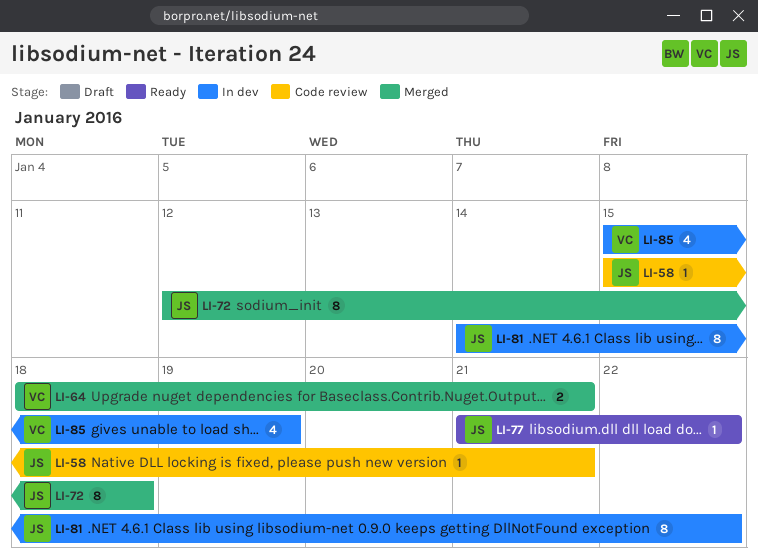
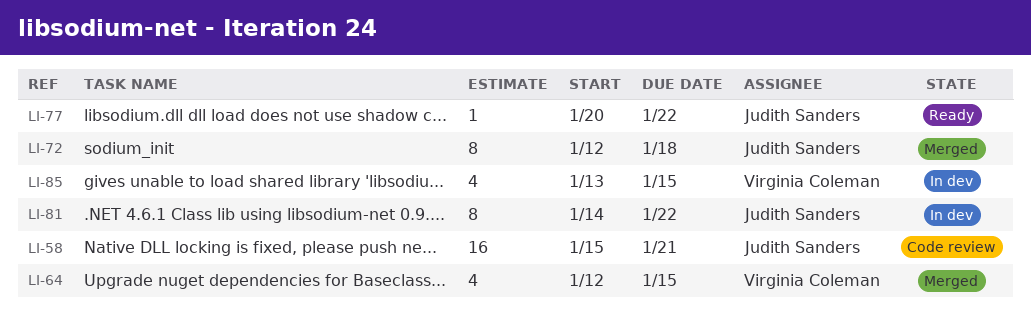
LI-58, estimate: 1 -> 16
LI-64, estimate: 2 -> 4
LI-64, start: Jan 18 -> Jan 12
LI-64, due: Jan 21 -> Jan 15
LI-77, start: Jan 21 -> Jan 20
LI-85, start: Jan 15 -> Jan 13
LI-85, due: Jan 19 -> Jan 15

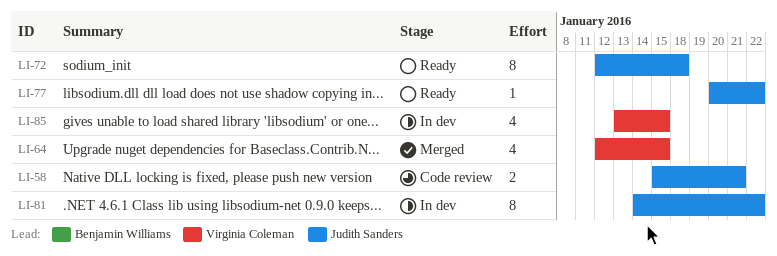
LI-58, estimate: 16 -> 2
LI-72, status: Merged -> Ready

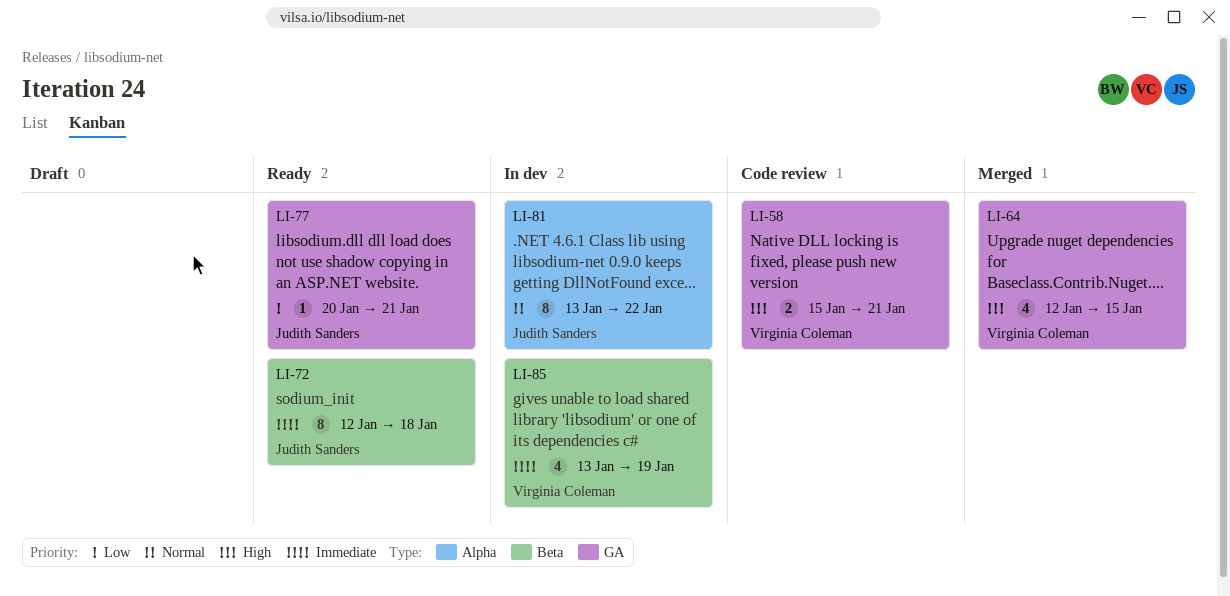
LI-58, owner: Judith Sanders -> Virginia Coleman
LI-77, due: Jan 22 -> Jan 21
LI-81, start: Jan 14 -> Jan 13
LI-85, due: Jan 15 -> Jan 19

